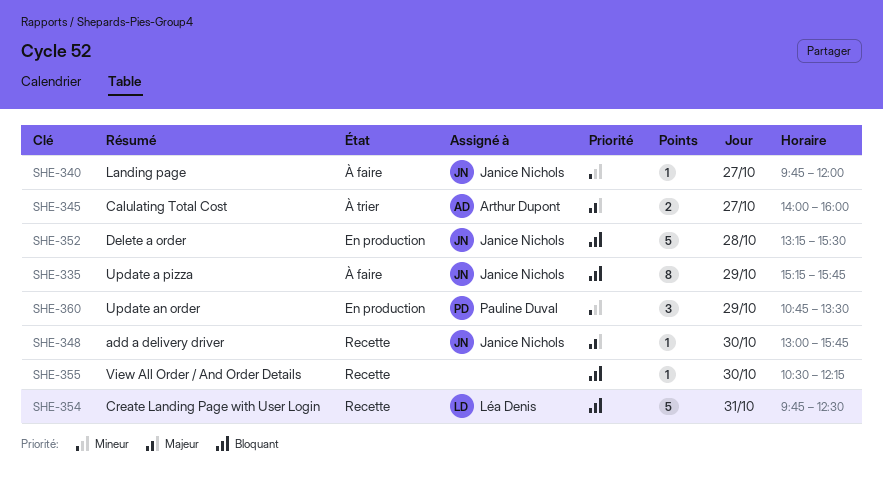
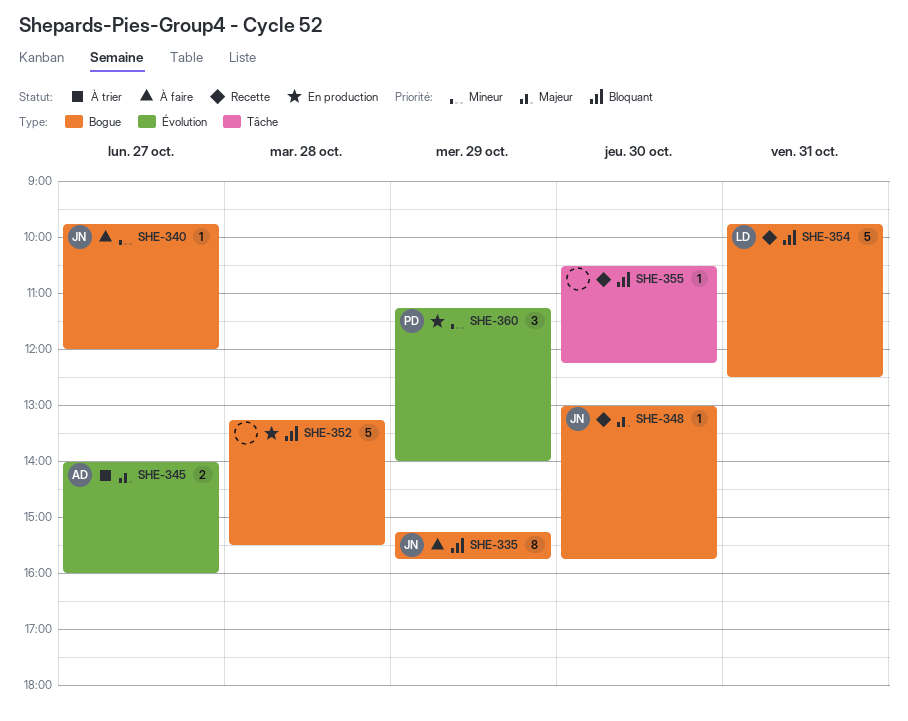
SHE-352, owner: Janice Nichols -> none
SHE-360, begins: 10:45 -> 11:15
SHE-360, ends: 13:30 -> 14:00

